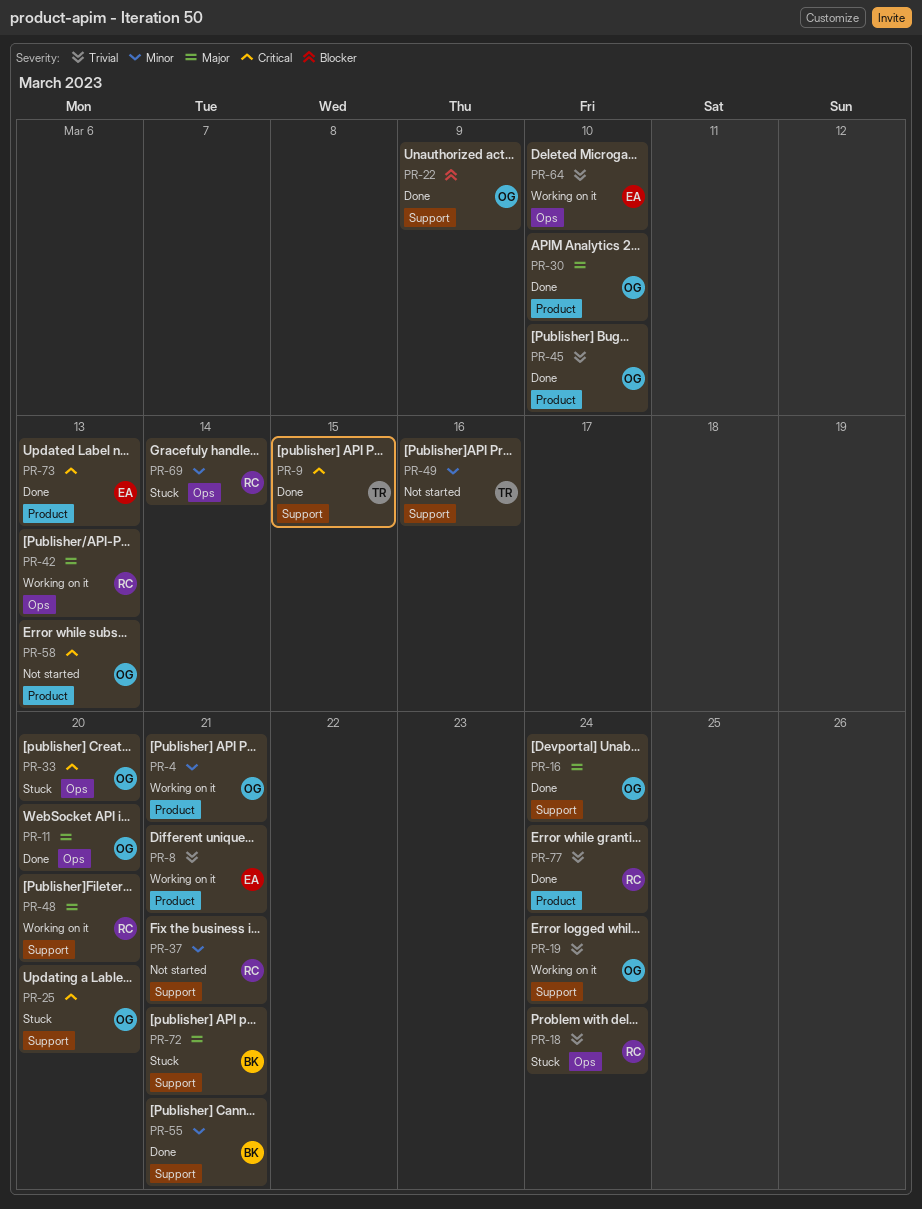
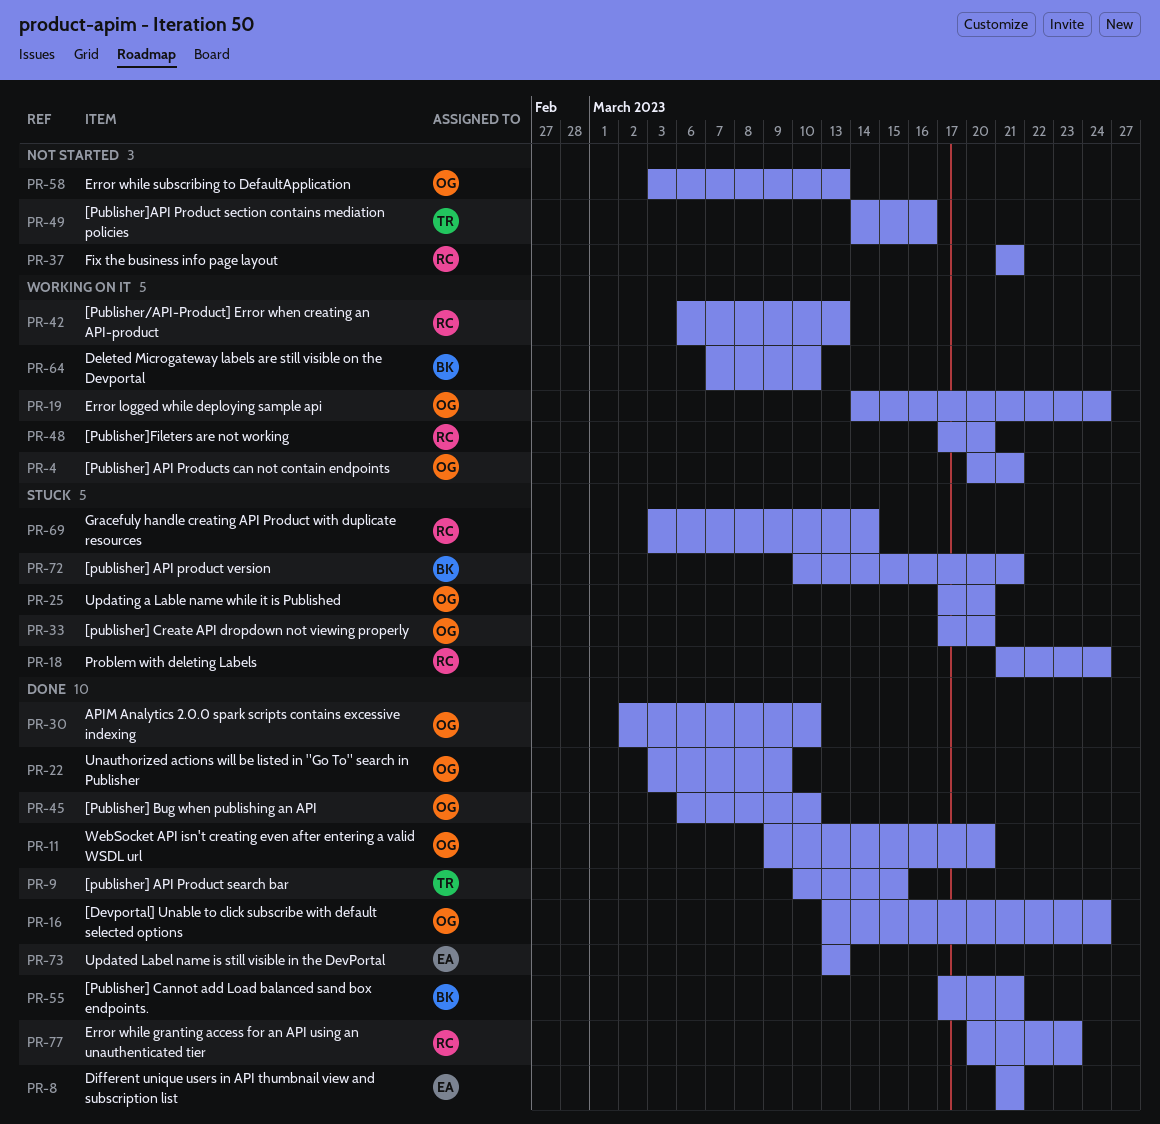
PR-8, status: Working on it -> Done
PR-64, owner: EA -> BK
PR-77, due: Mar 24 -> Mar 23

